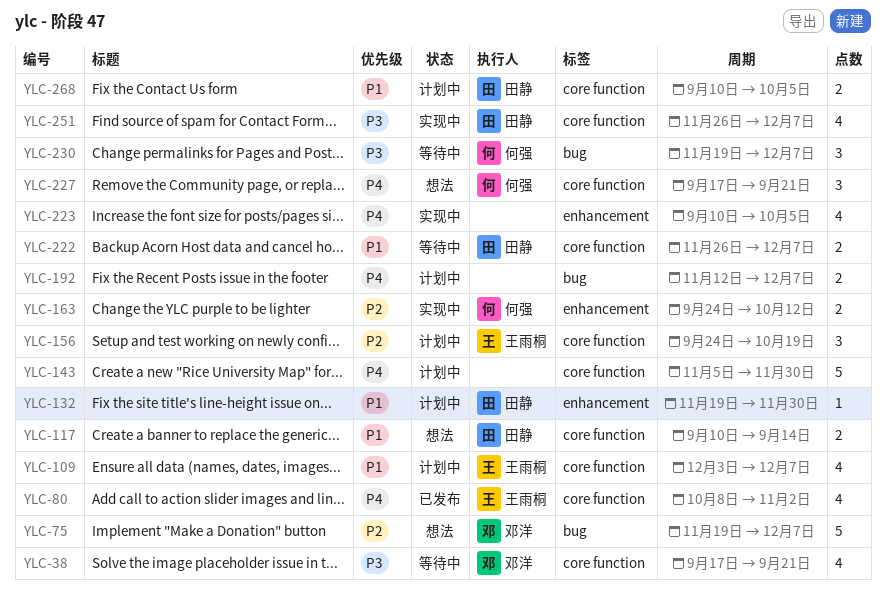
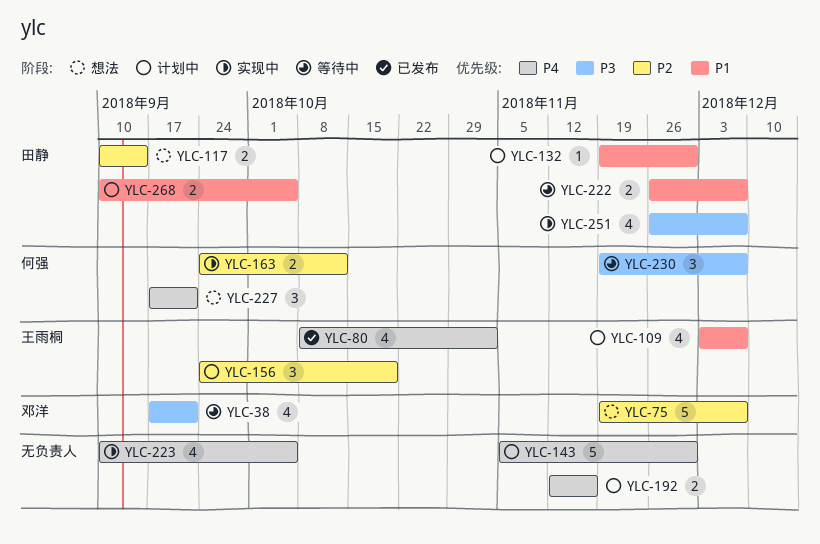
YLC-117, priority: P1 -> P2
YLC-192, due: Dec 7 -> Nov 16

